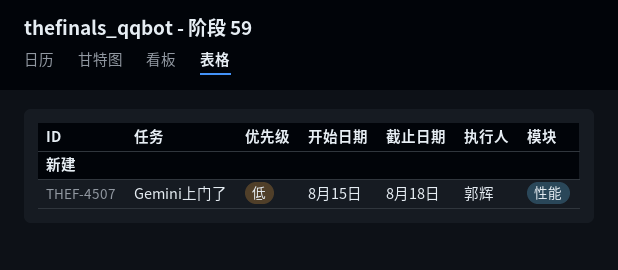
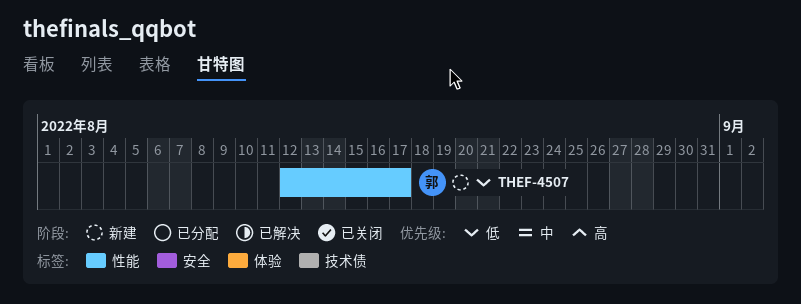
THEF-4507, start: Aug 15 -> Aug 12
THEF-4507, due: Aug 18 -> Aug 17

